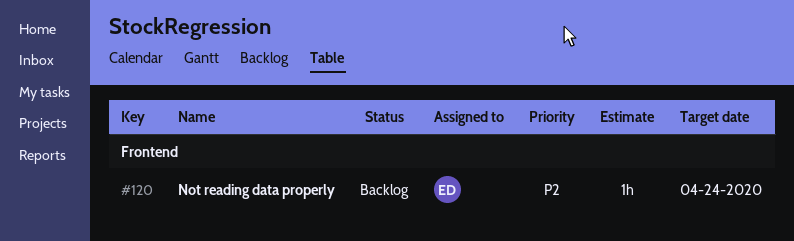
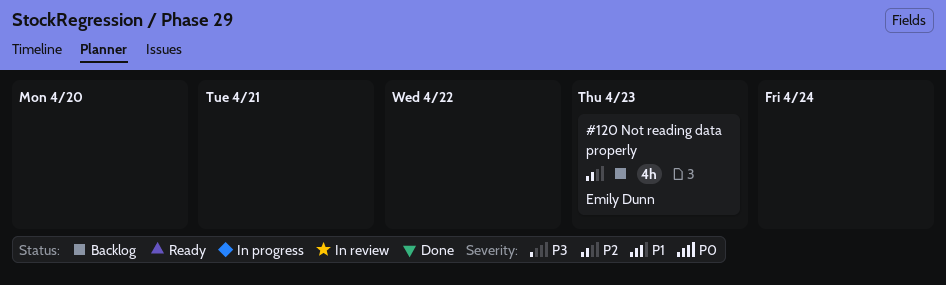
#120, estimate: 1h -> 4h
#120, due: Apr 24 -> Apr 23

